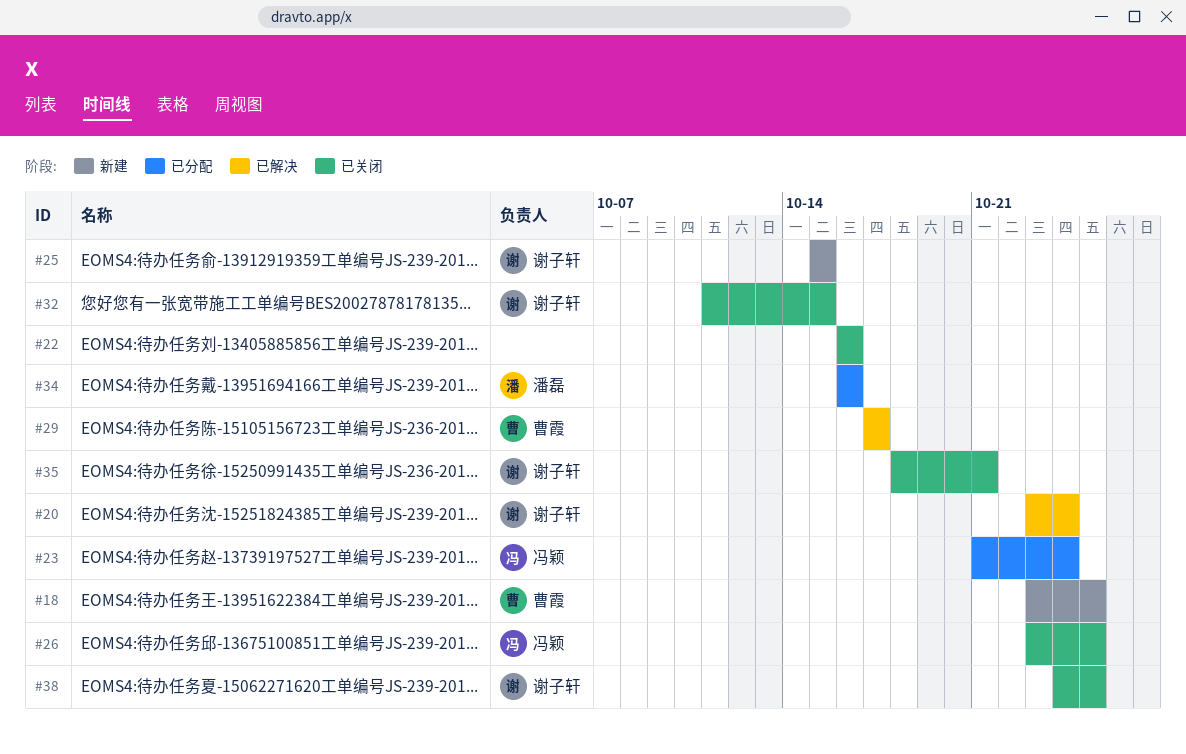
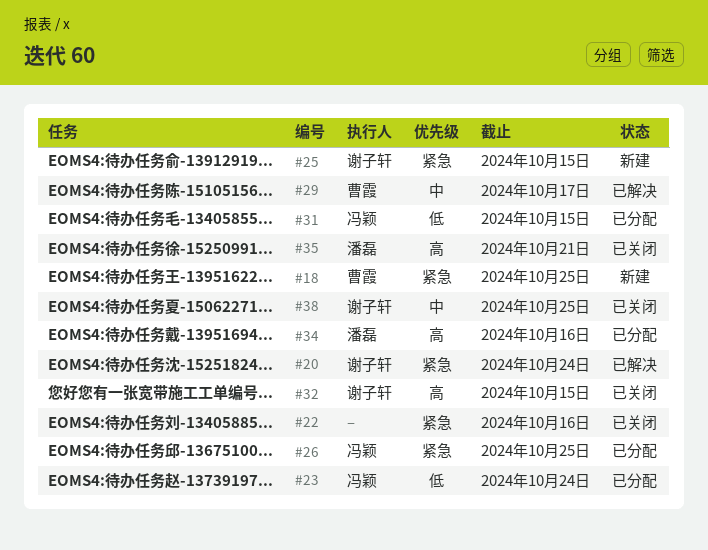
#26, status: 已关闭 -> 已分配
#31: none -> present
#35, owner: 谢子轩 -> 潘磊

